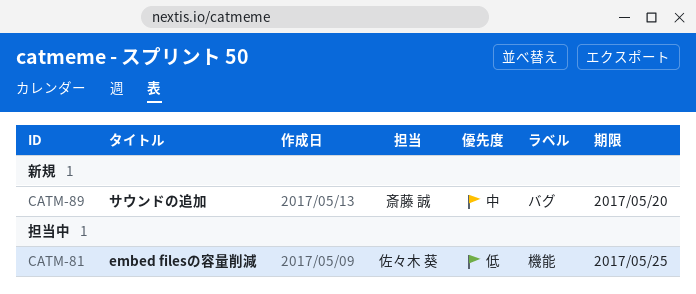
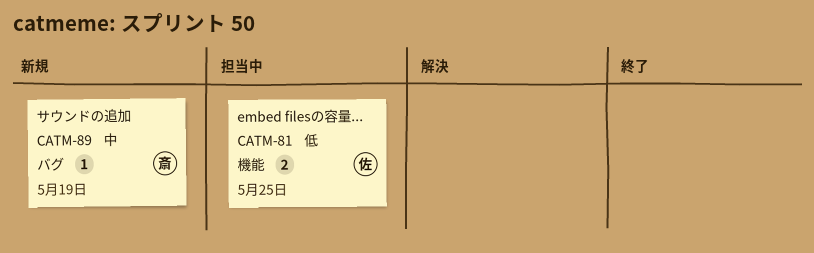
CATM-89, due: May 20 -> May 19

